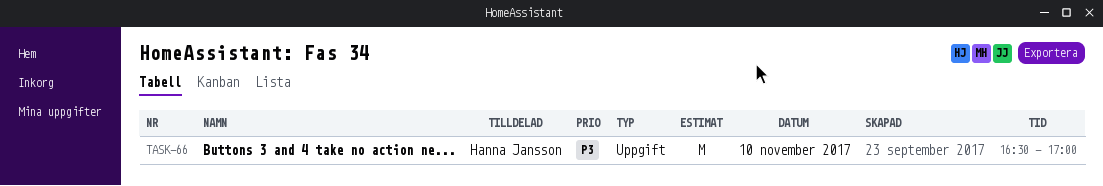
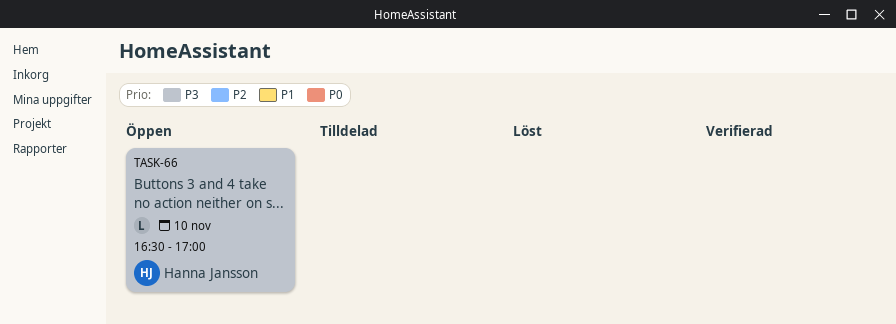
TASK-66, estimate: M -> L

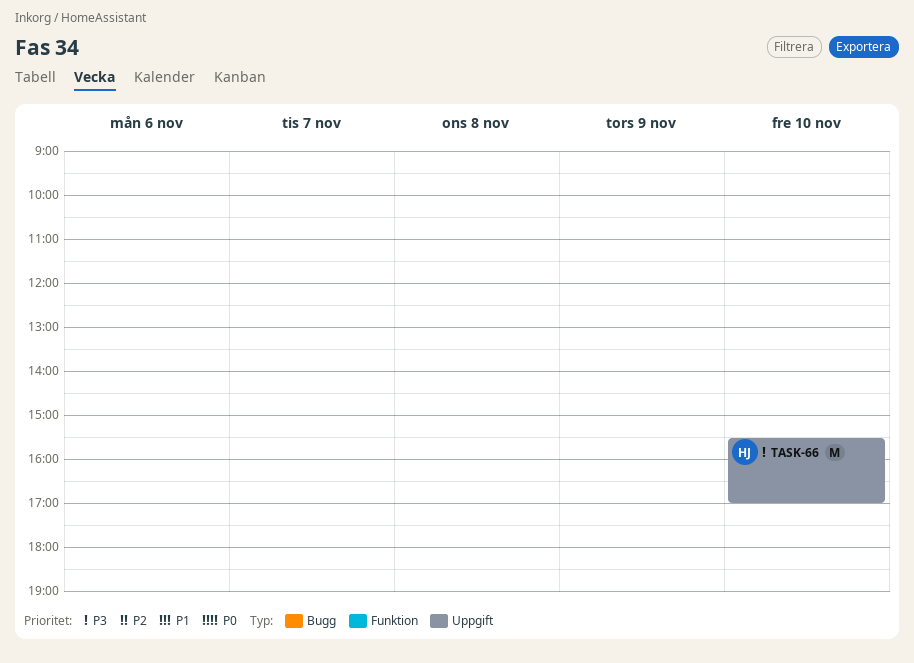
TASK-66, estimate: L -> M
TASK-66, begins: 16:30 -> 15:30

